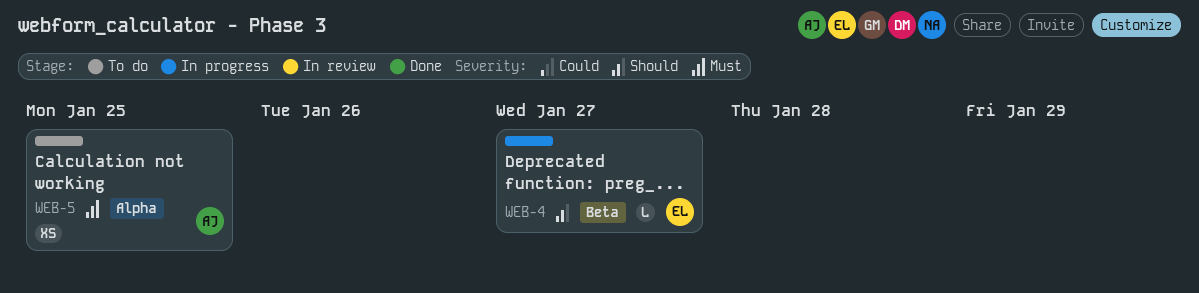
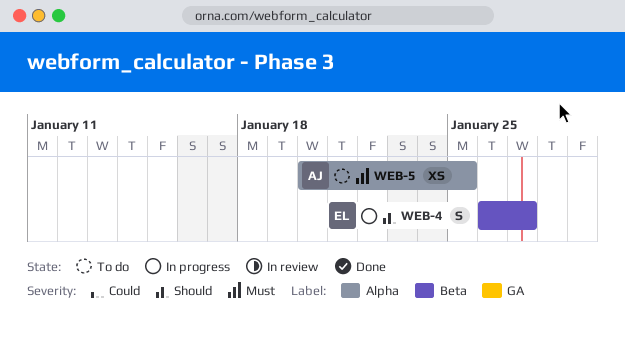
WEB-4, estimate: L -> S

